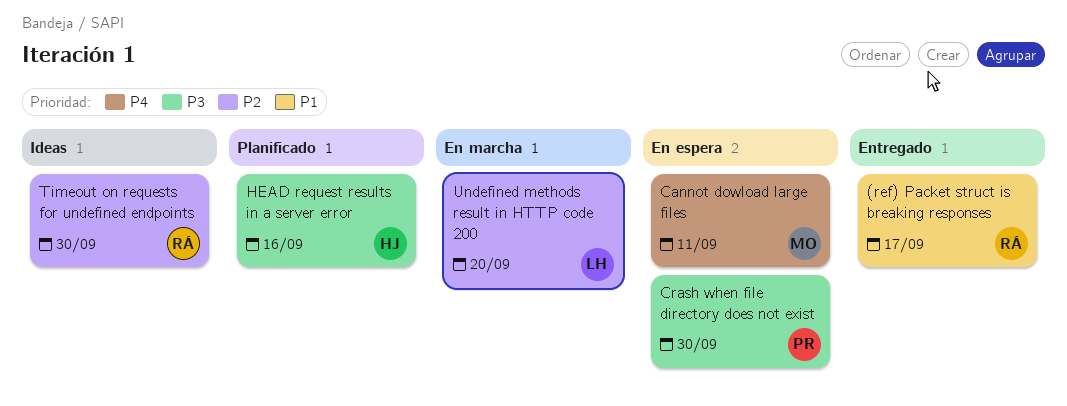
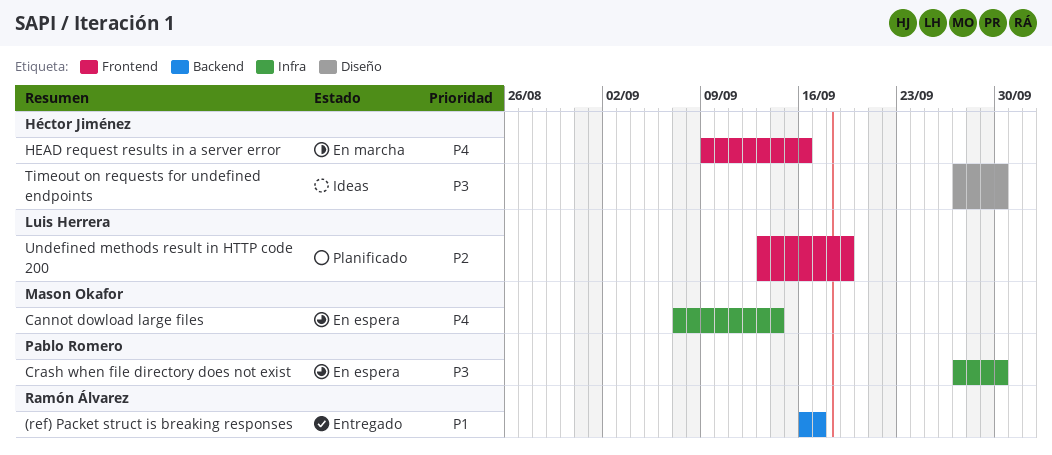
Cannot dowload large files, due: Sep 11 -> Sep 14
HEAD request results in a server error, status: Planificado -> En marcha
HEAD request results in a server error, priority: P3 -> P4
Timeout on requests for undefined endpoints, owner: Ramón Álvarez -> Héctor Jiménez
Timeout on requests for undefined endpoints, priority: P2 -> P3
Undefined methods result in HTTP code 200, status: En marcha -> Planificado
Undefined methods result in HTTP code 200, due: Sep 20 -> Sep 19

